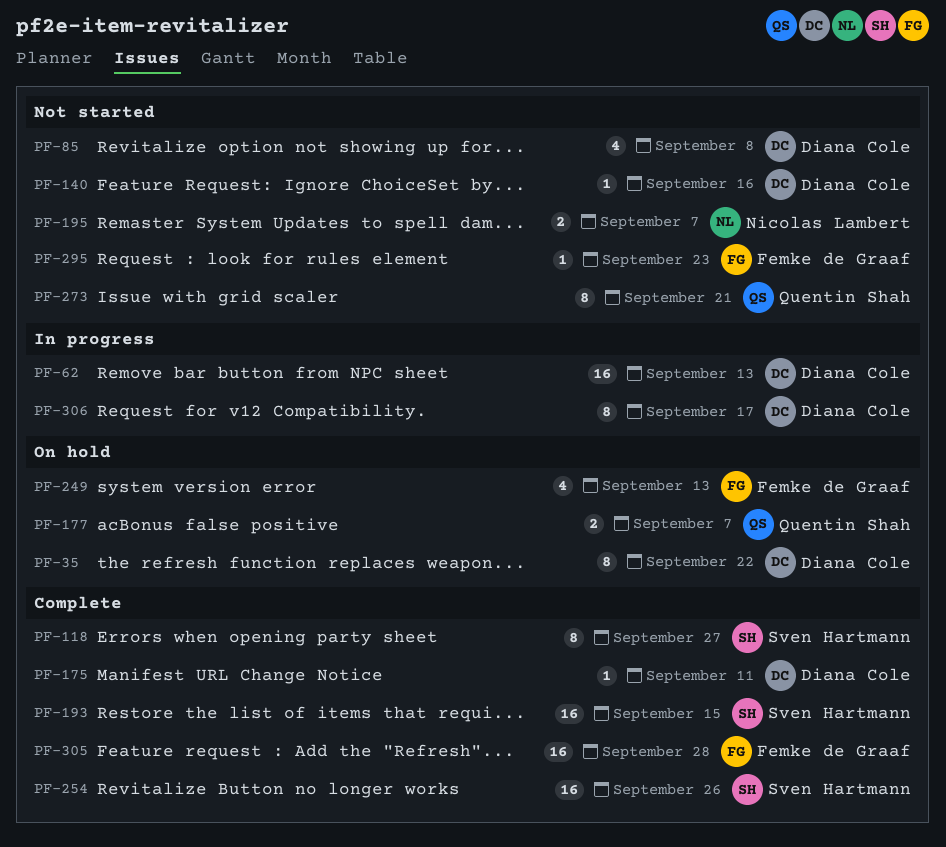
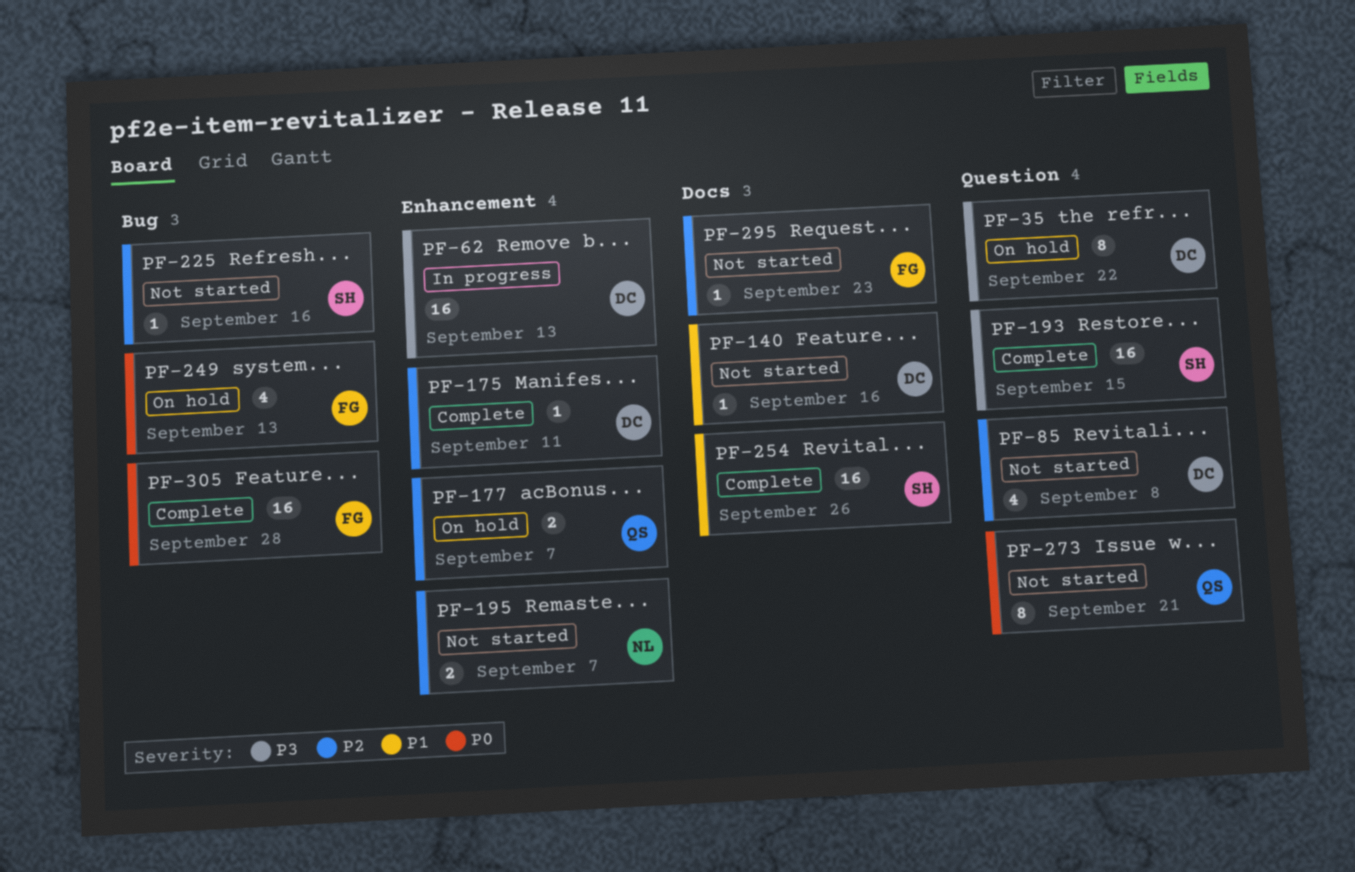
PF-118: present -> none
PF-225: none -> present
PF-306: present -> none

